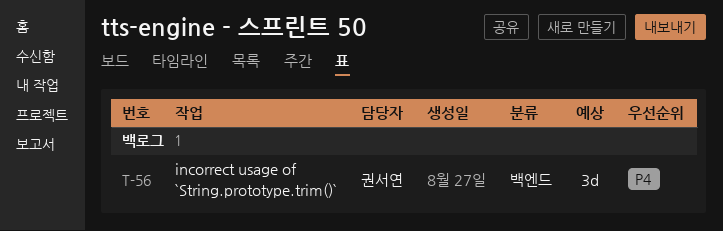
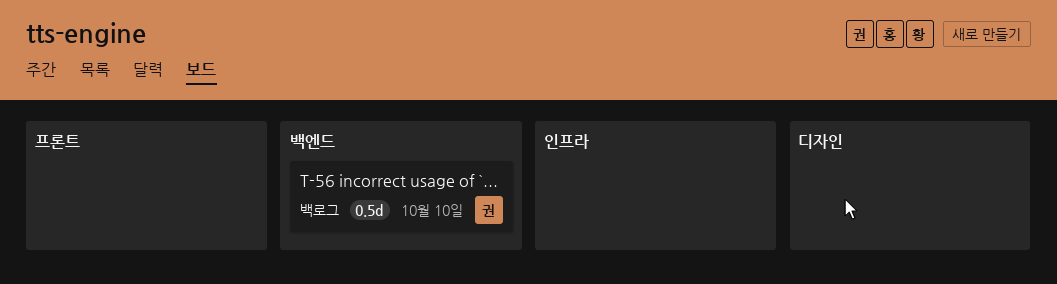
T-56, estimate: 3d -> 0.5d

